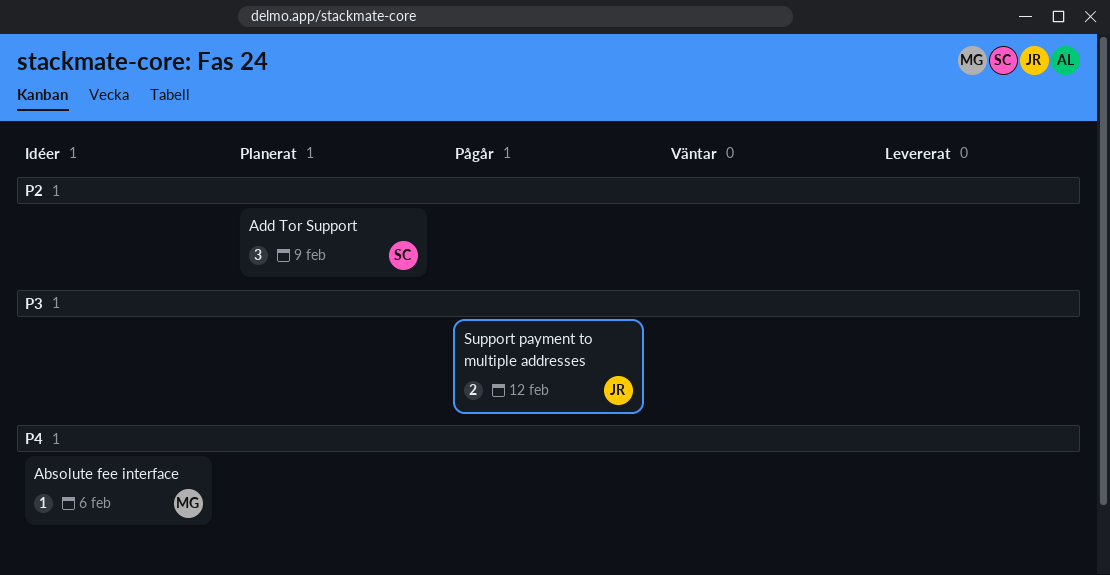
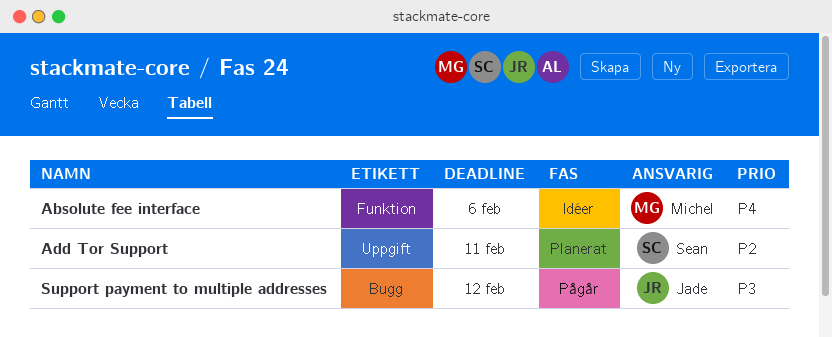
Add Tor Support, due: Feb 9 -> Feb 11

